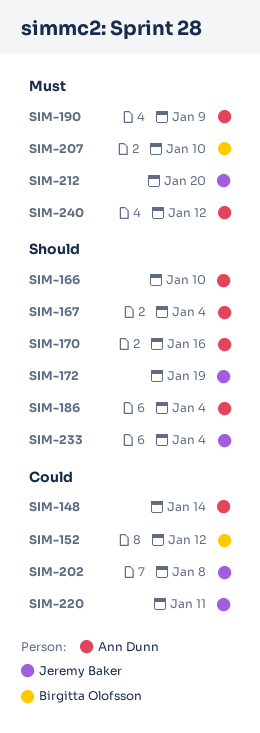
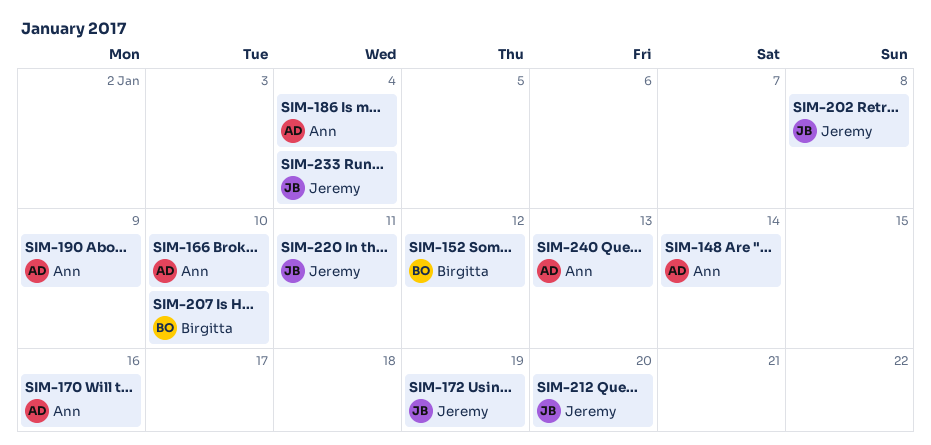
SIM-167: present -> none
SIM-240, due: Jan 12 -> Jan 13

